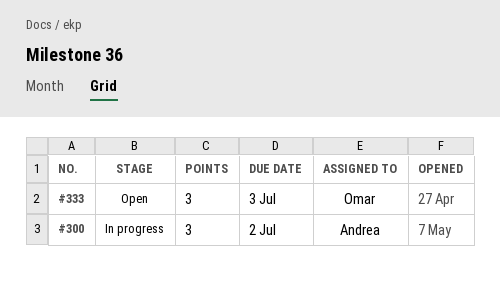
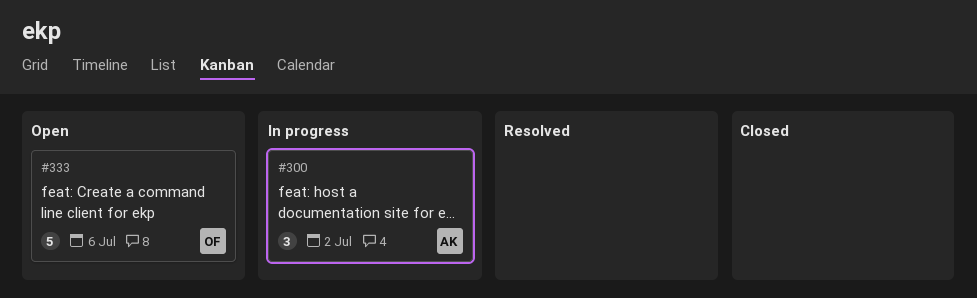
#333, estimate: 3 -> 5
#333, due: Jul 3 -> Jul 6

